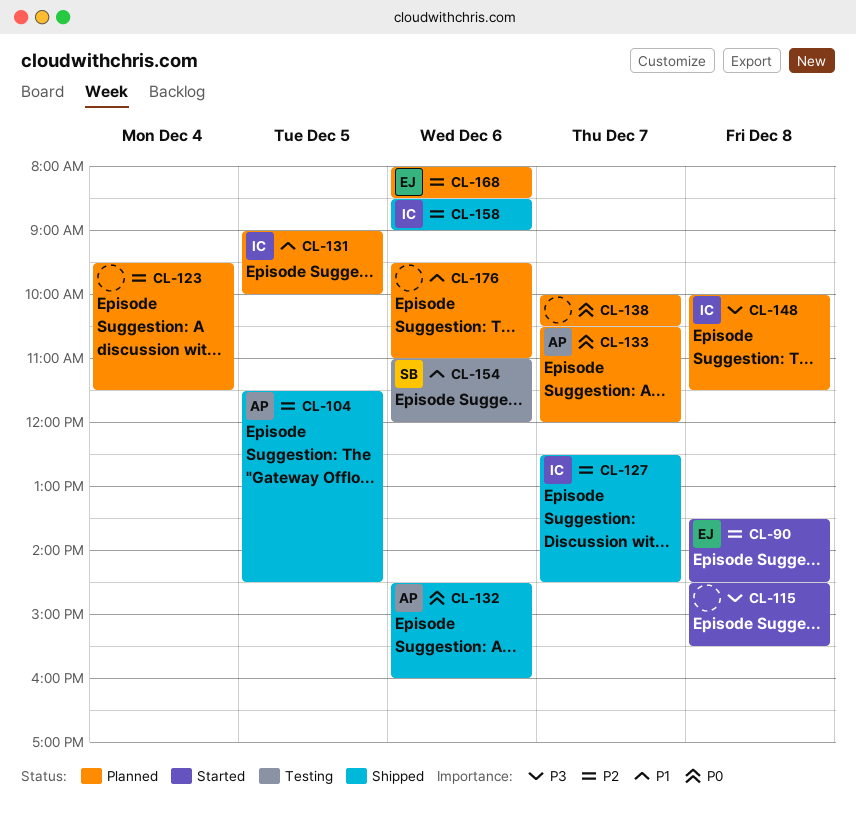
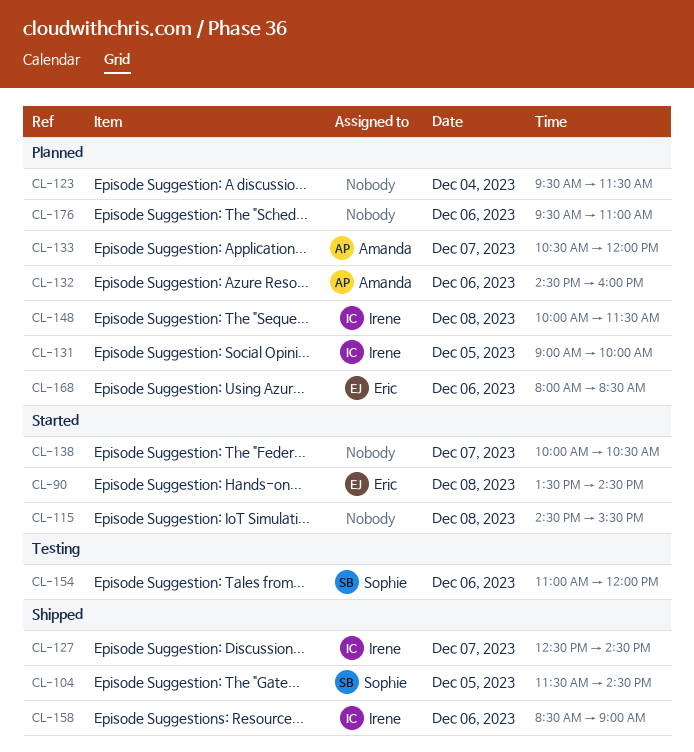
CL-104, owner: Amanda -> Sophie
CL-132, status: Shipped -> Planned
CL-138, status: Planned -> Started

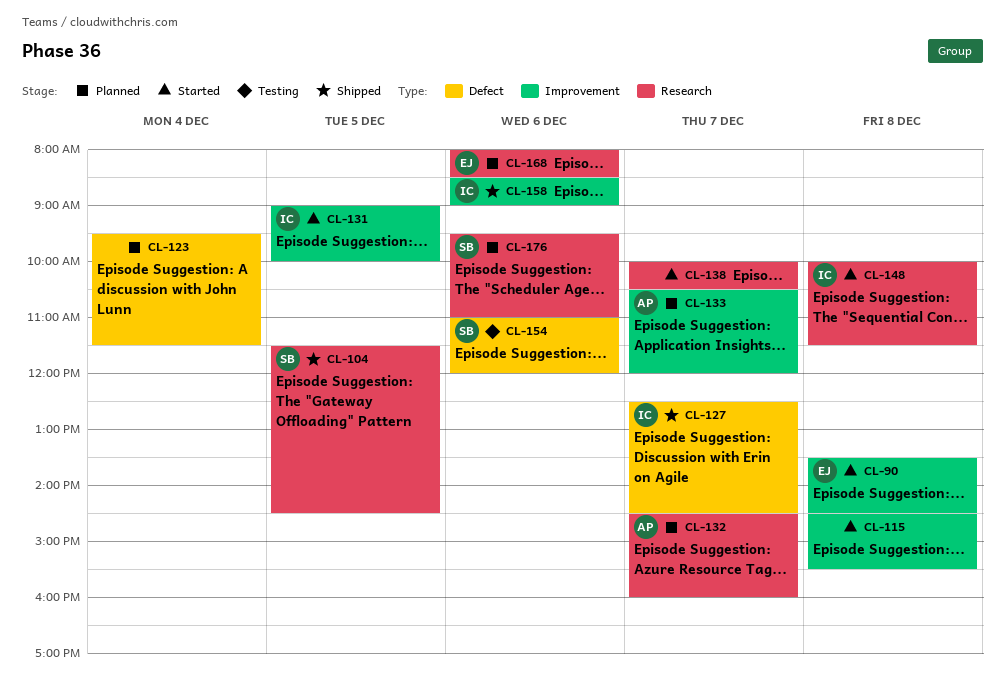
CL-131, status: Planned -> Started
CL-132, day: Dec 6 -> Dec 7
CL-148, status: Planned -> Started
CL-176, owner: none -> Sophie

